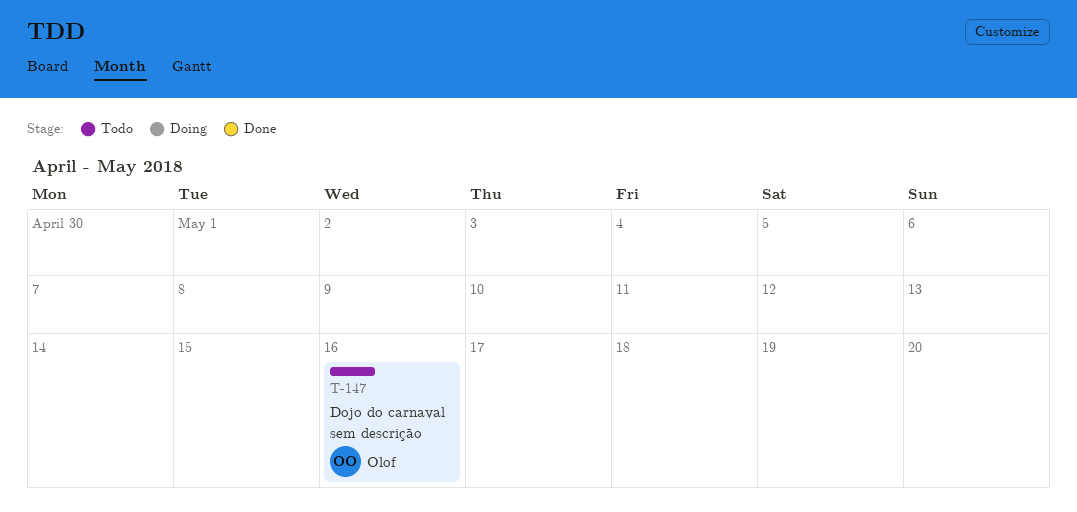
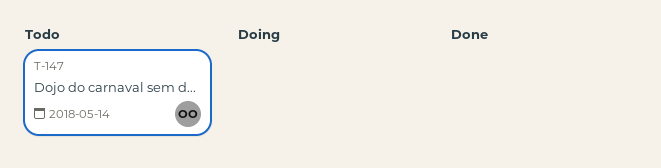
T-147, due: May 16 -> May 14

